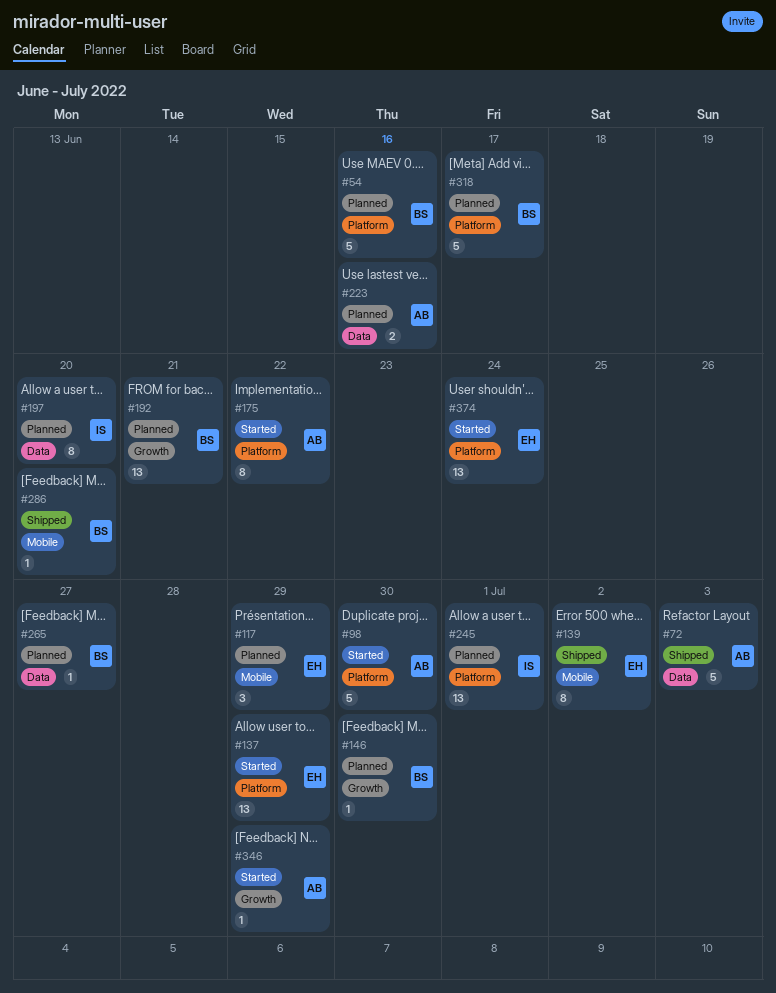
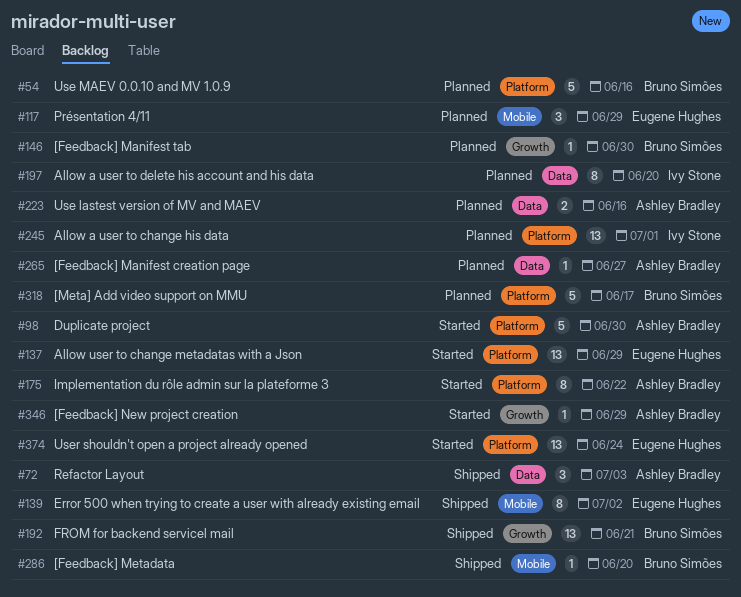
#72, estimate: 5 -> 3
#192, status: Planned -> Shipped
#265, owner: Bruno Simões -> Ashley Bradley

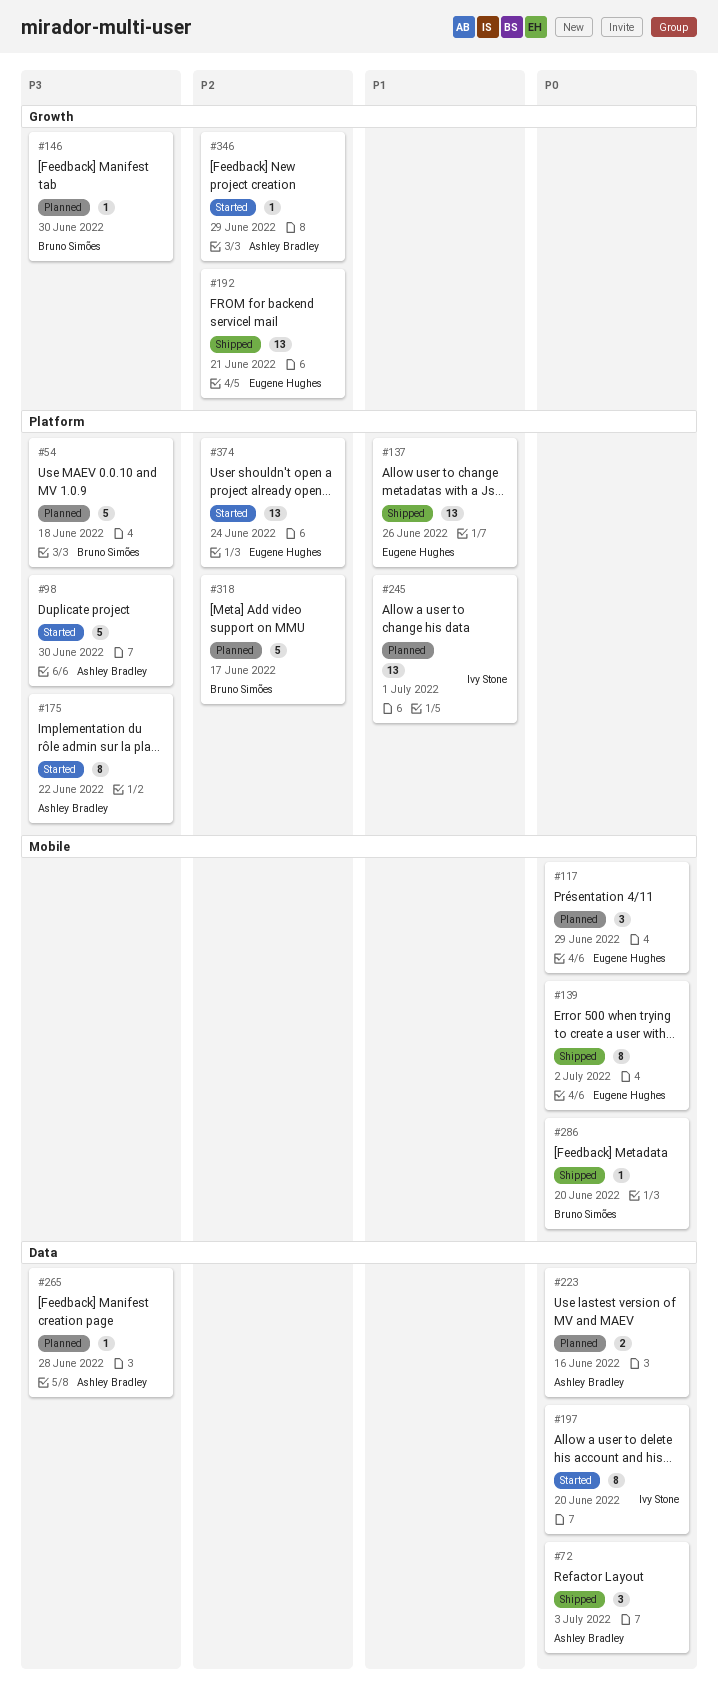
#54, due: Jun 16 -> Jun 18
#137, status: Started -> Shipped
#137, due: Jun 29 -> Jun 26
#192, owner: Bruno Simões -> Eugene Hughes
#197, status: Planned -> Started
#265, due: Jun 27 -> Jun 28

